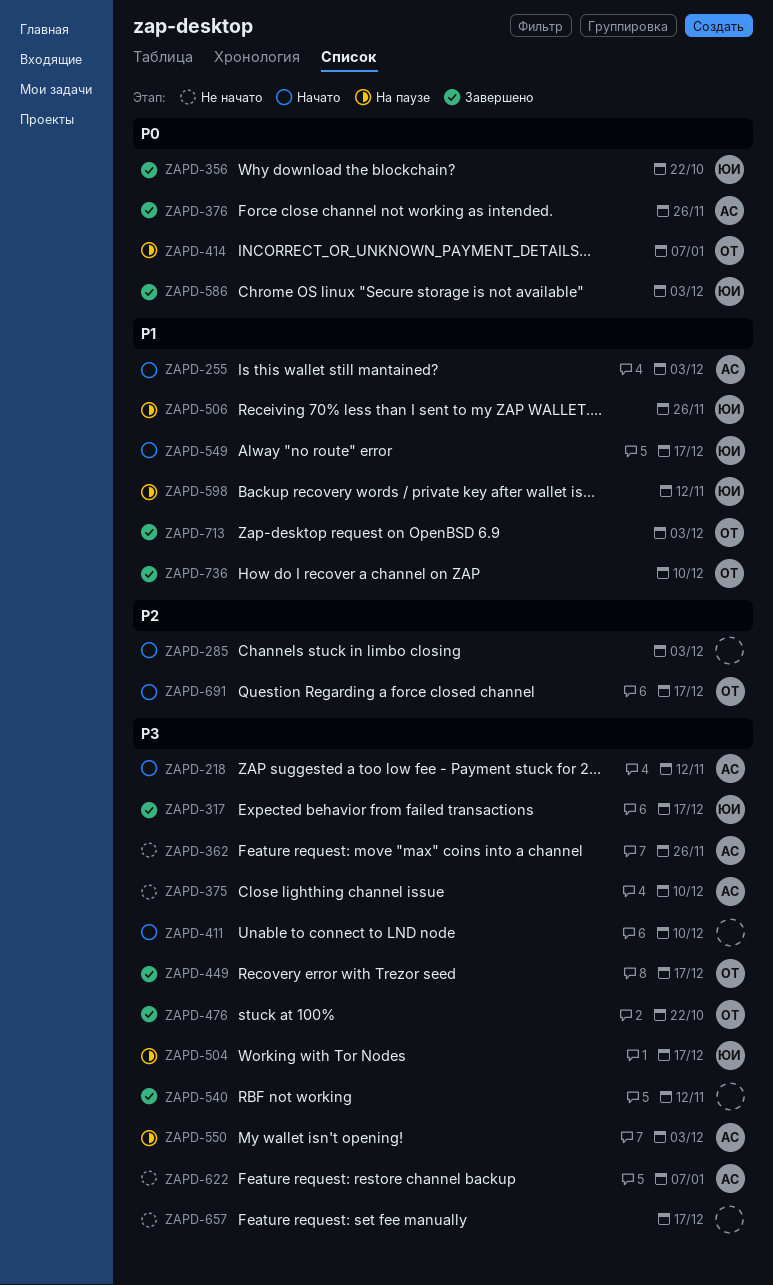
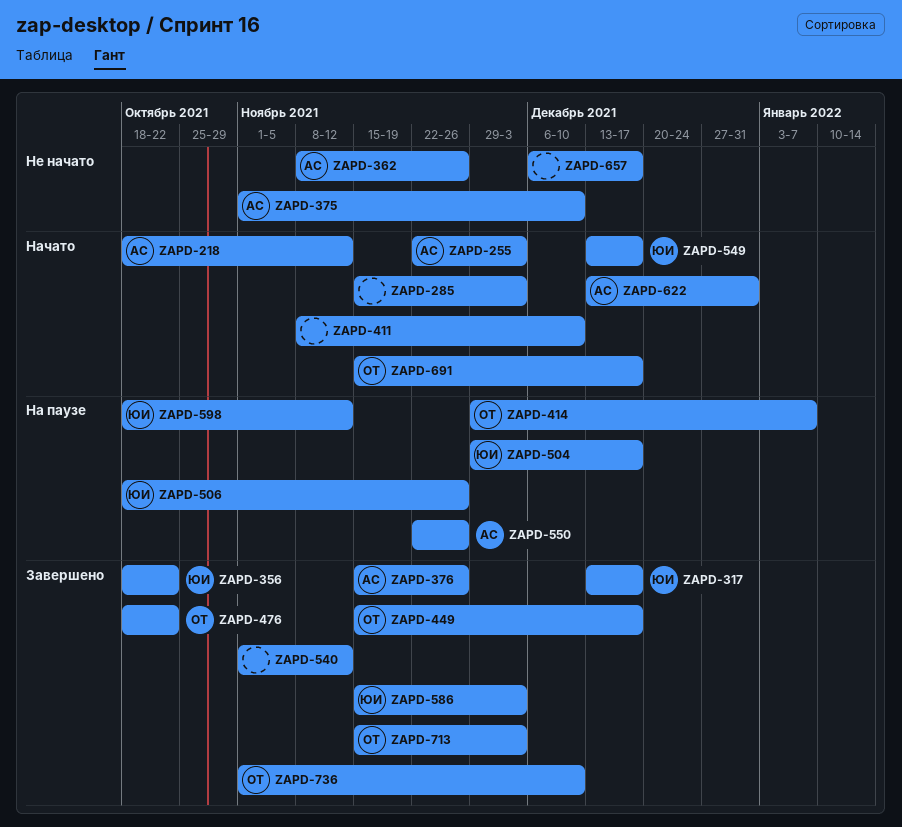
ZAPD-550, due: Dec 3 -> Nov 26
ZAPD-622, status: Не начато -> Начато
ZAPD-622, due: Jan 7 -> Dec 31

